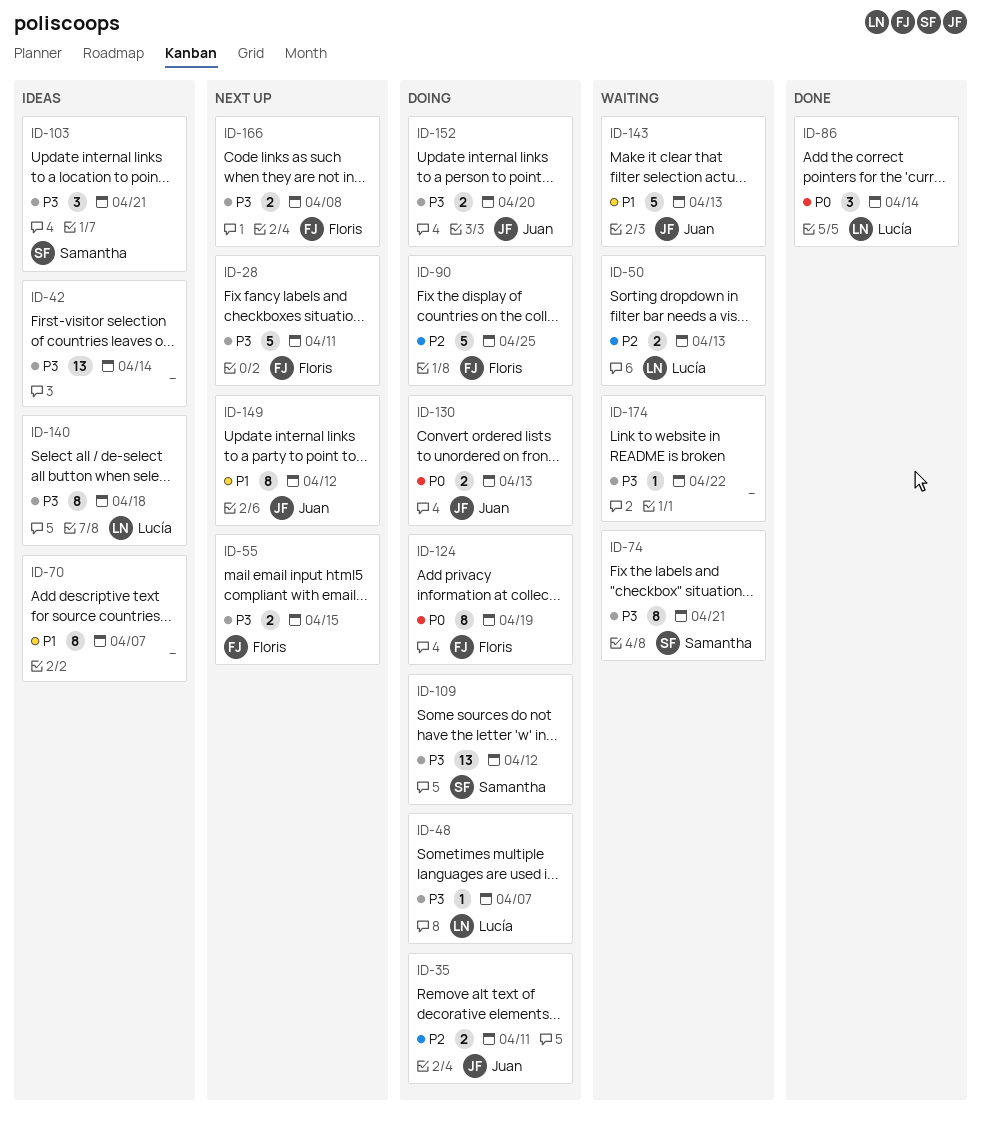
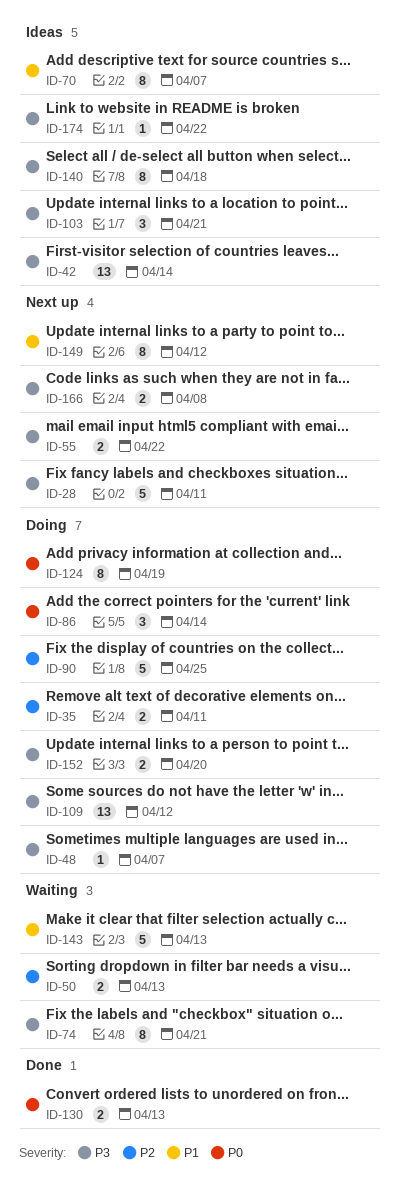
ID-55, due: Apr 15 -> Apr 22
ID-86, status: Done -> Doing
ID-130, status: Doing -> Done
ID-174, status: Waiting -> Ideas

